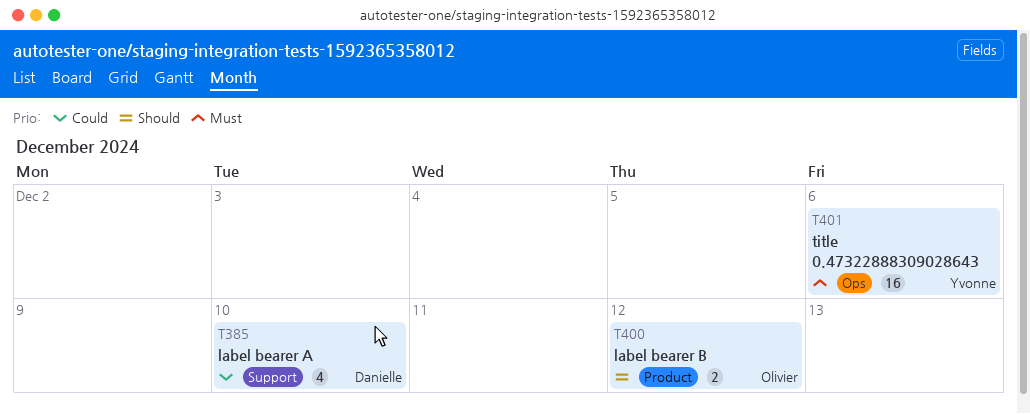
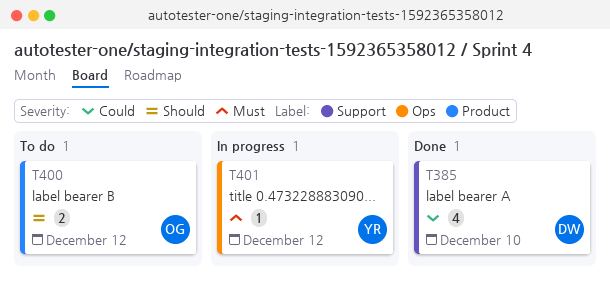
T401, estimate: 16 -> 1
T401, due: Dec 6 -> Dec 12

